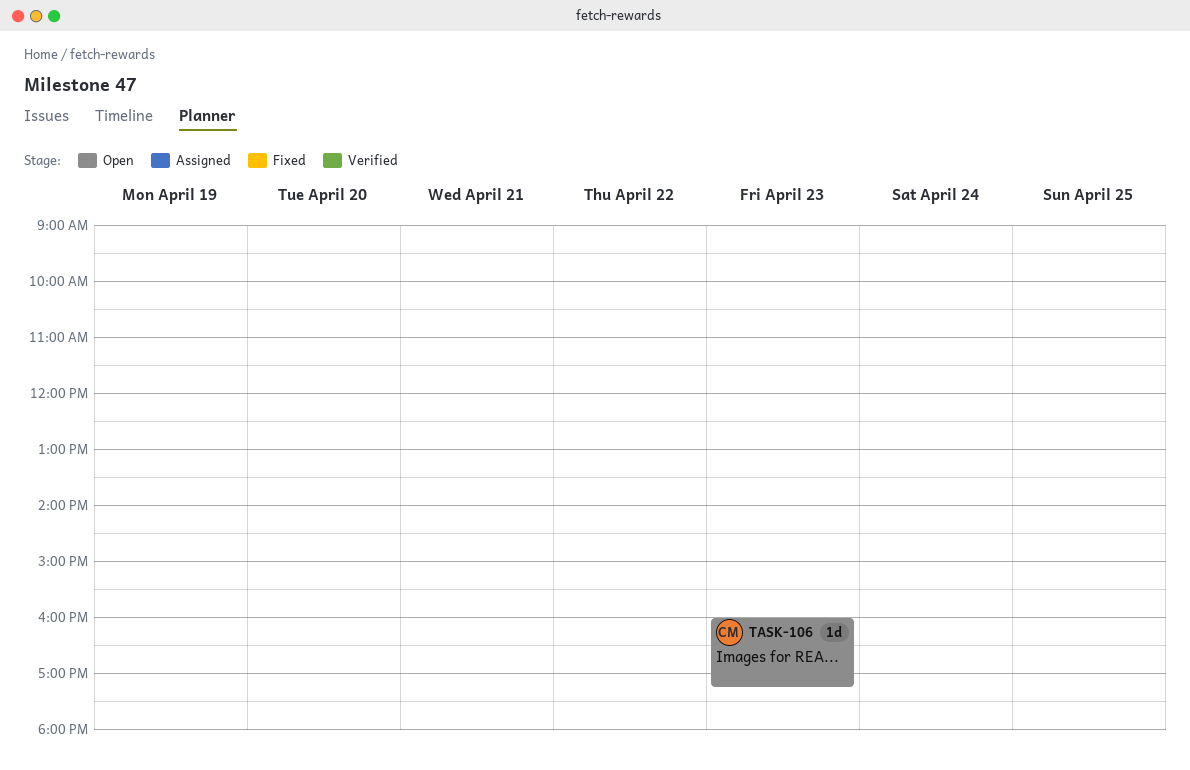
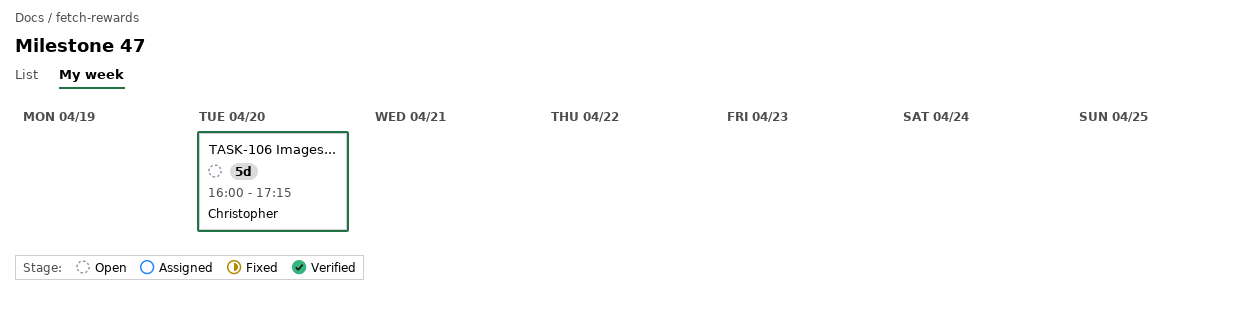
TASK-106, estimate: 1d -> 5d
TASK-106, day: Apr 23 -> Apr 20

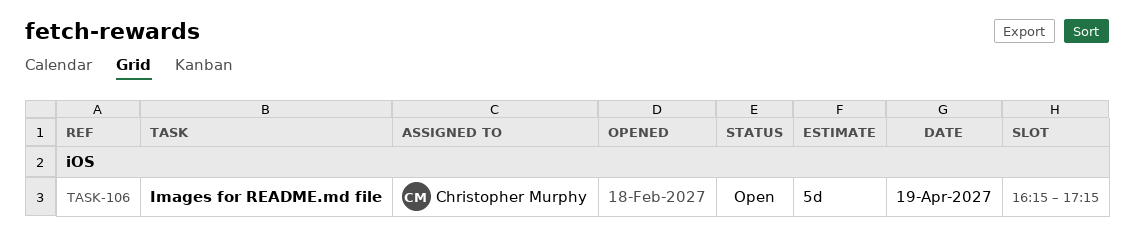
TASK-106, day: Apr 20 -> Apr 19
TASK-106, begins: 16:00 -> 16:15

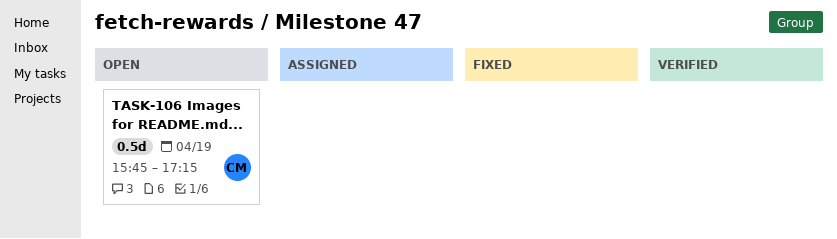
TASK-106, estimate: 5d -> 0.5d
TASK-106, begins: 16:15 -> 15:45

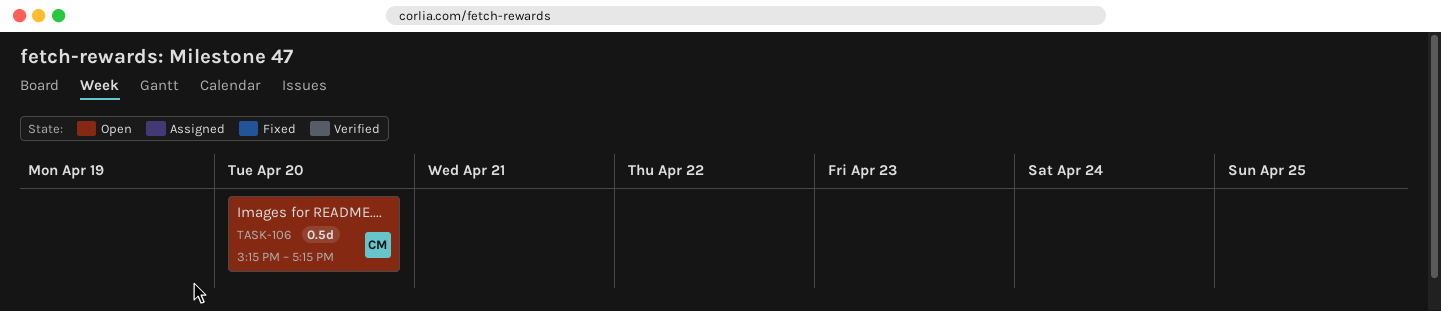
TASK-106, day: Apr 19 -> Apr 20
TASK-106, begins: 15:45 -> 15:15

